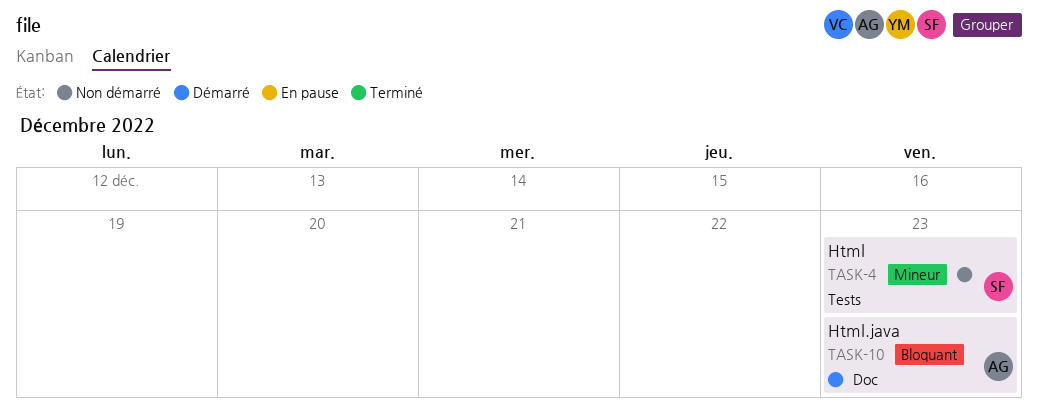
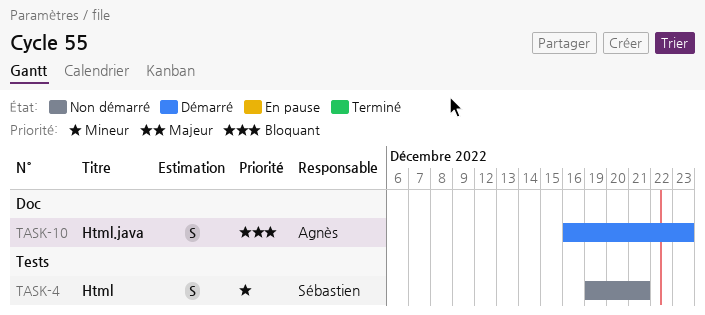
TASK-4, due: Dec 23 -> Dec 21

